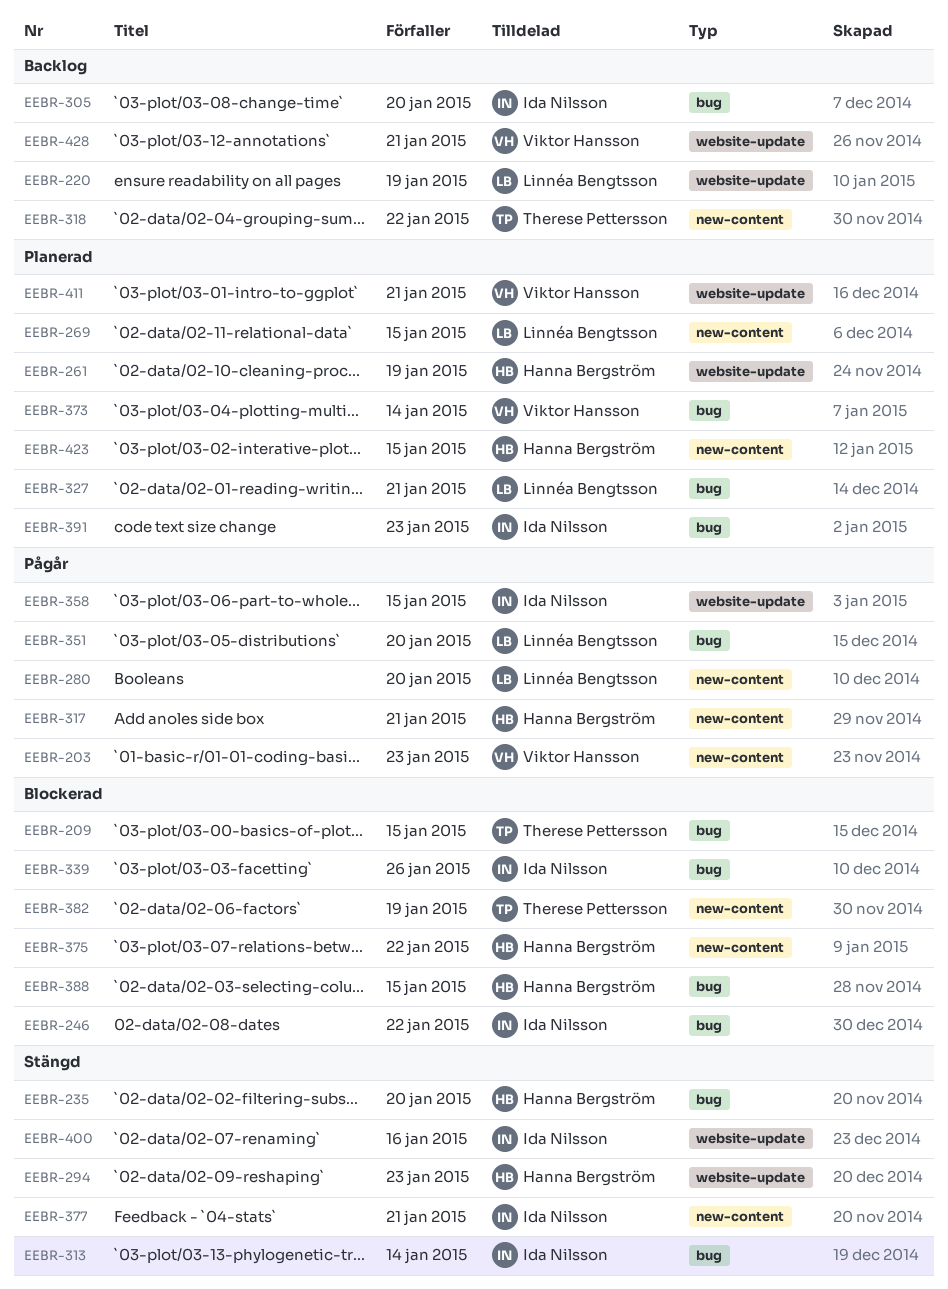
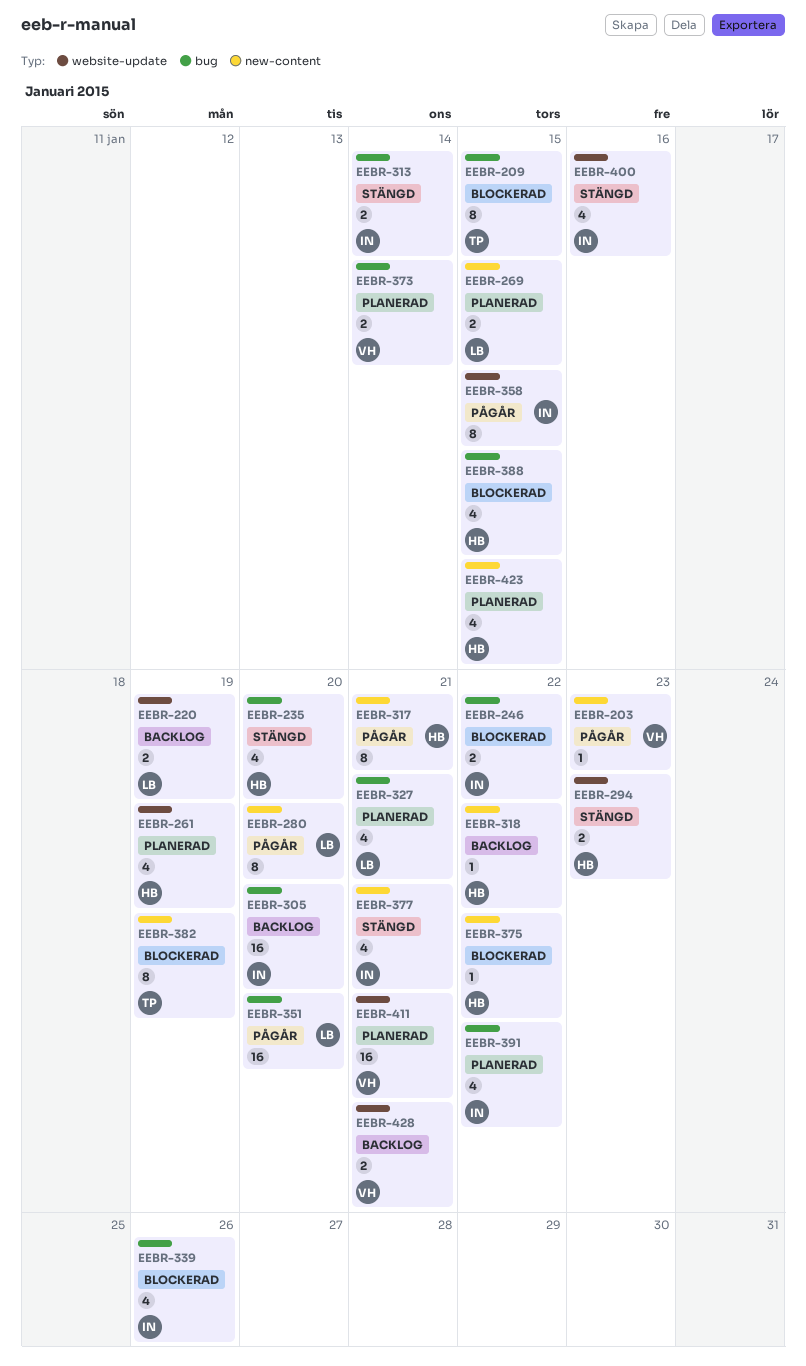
EEBR-318, owner: Therese Pettersson -> Hanna Bergström
EEBR-391, due: Jan 23 -> Jan 22

